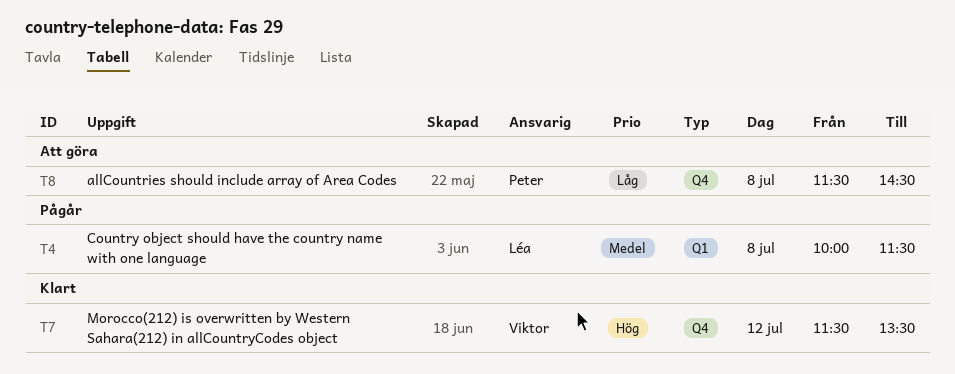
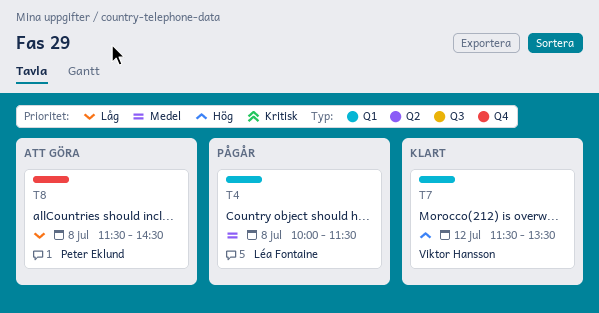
T7, label: Q4 -> Q1

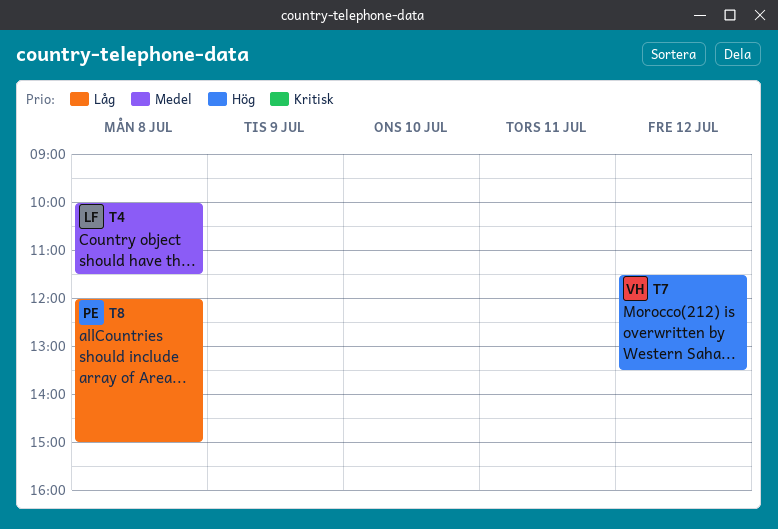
T8, begins: 11:30 -> 12:00
T8, ends: 14:30 -> 15:00

